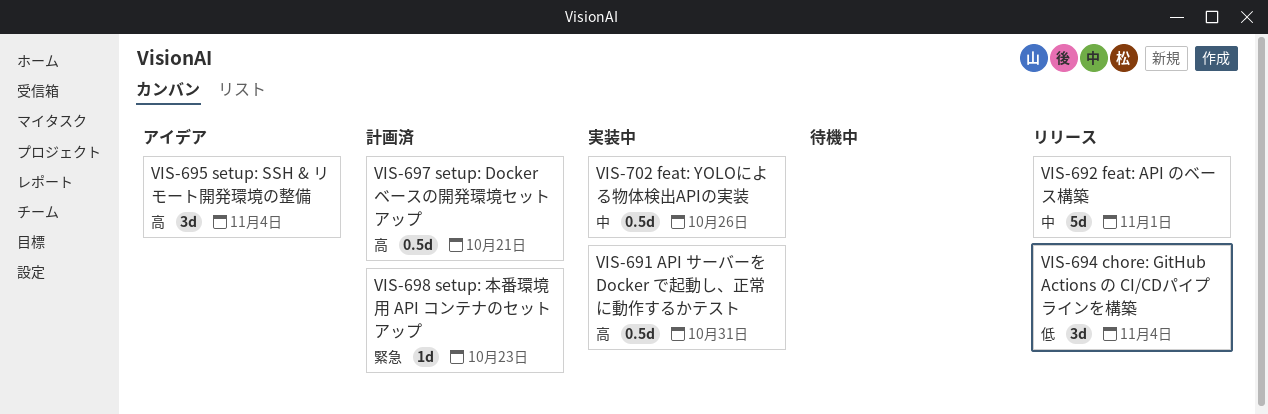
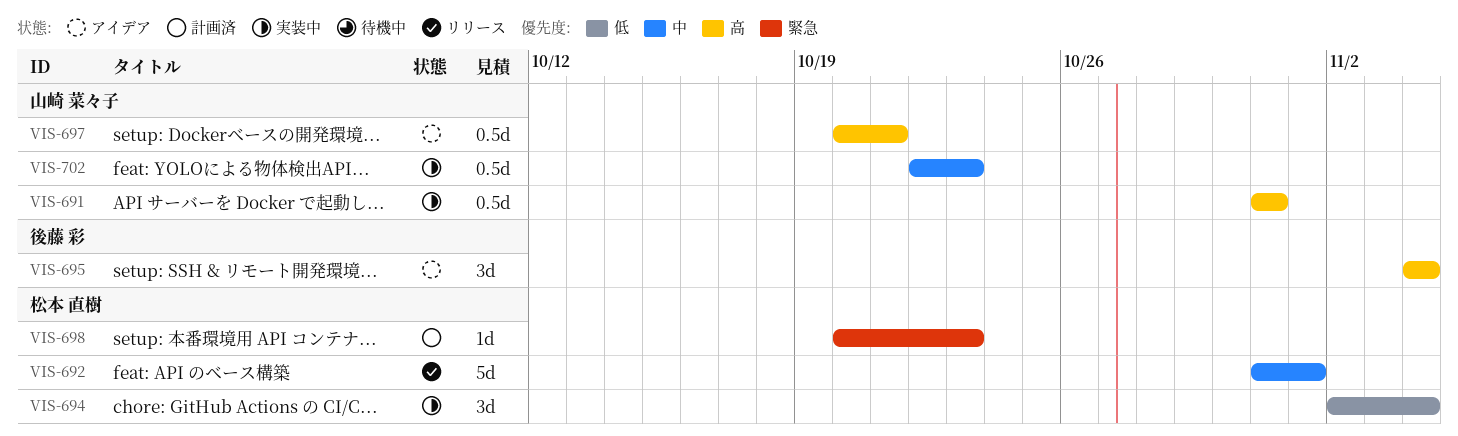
VIS-694, status: リリース -> 実装中
VIS-697, status: 計画済 -> アイデア
VIS-702, due: Oct 26 -> Oct 23

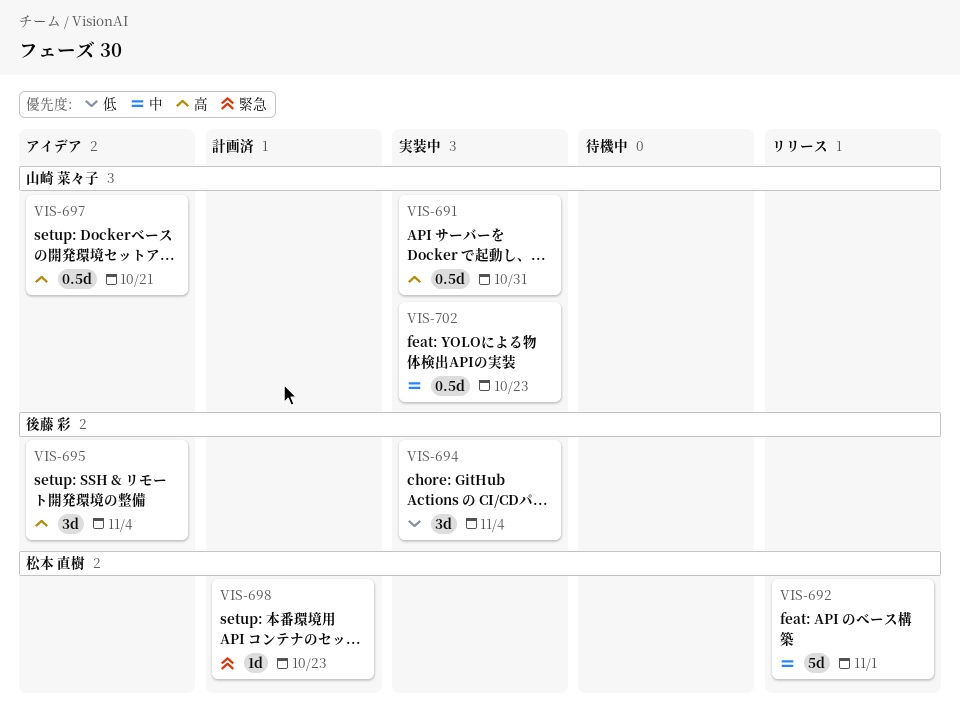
VIS-694, owner: 松本 直樹 -> 後藤 彩

